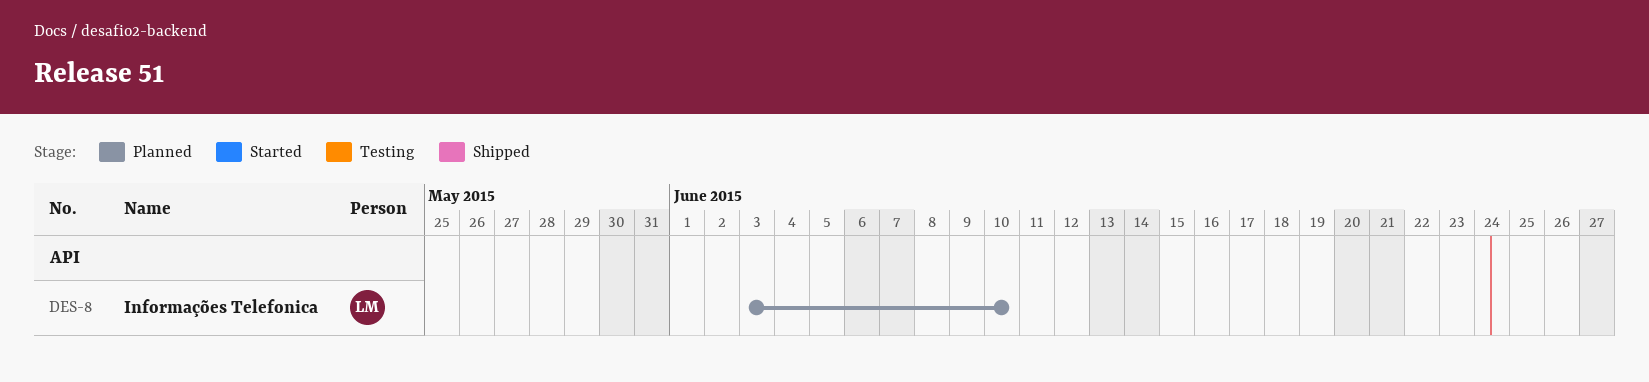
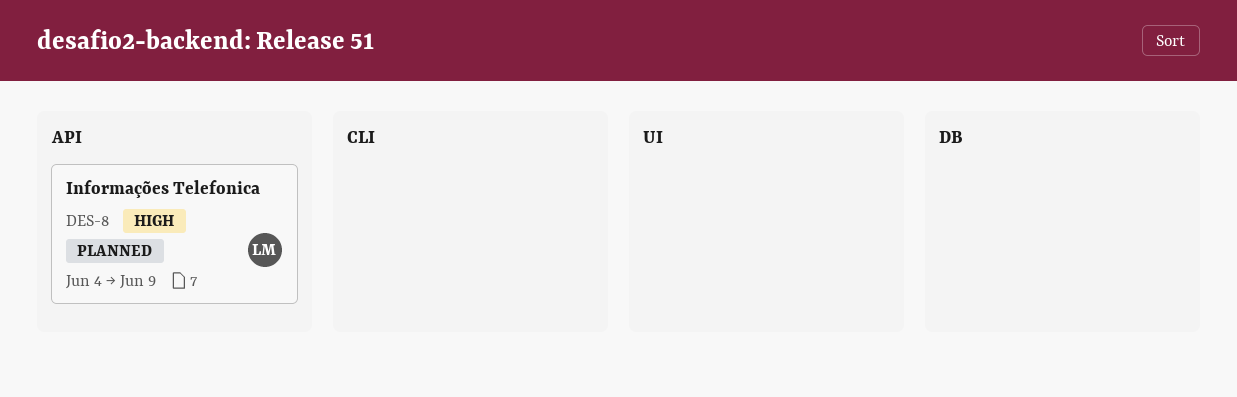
DES-8, start: Jun 3 -> Jun 4
DES-8, due: Jun 10 -> Jun 9

